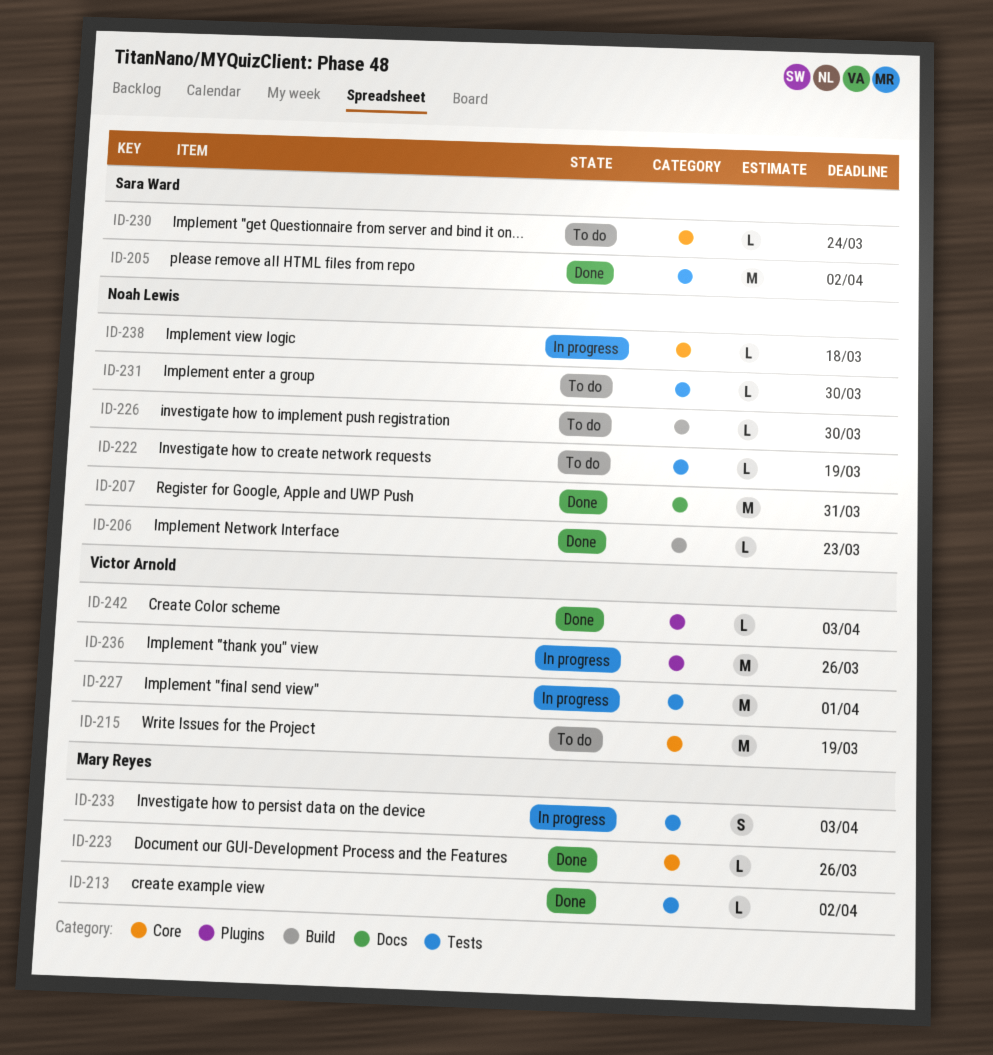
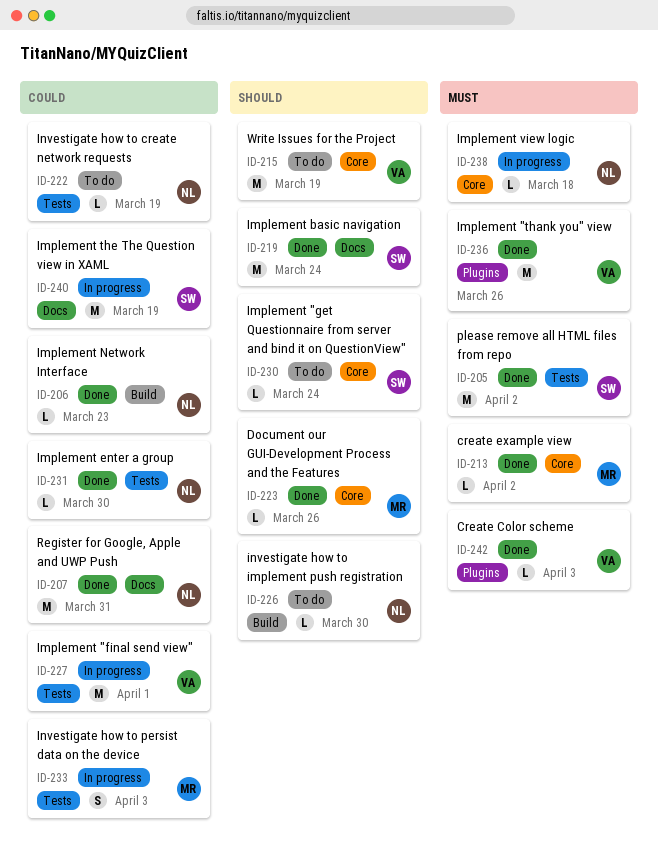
ID-213, label: Tests -> Core
ID-219: none -> present
ID-231, status: To do -> Done
ID-236, status: In progress -> Done
ID-240: none -> present

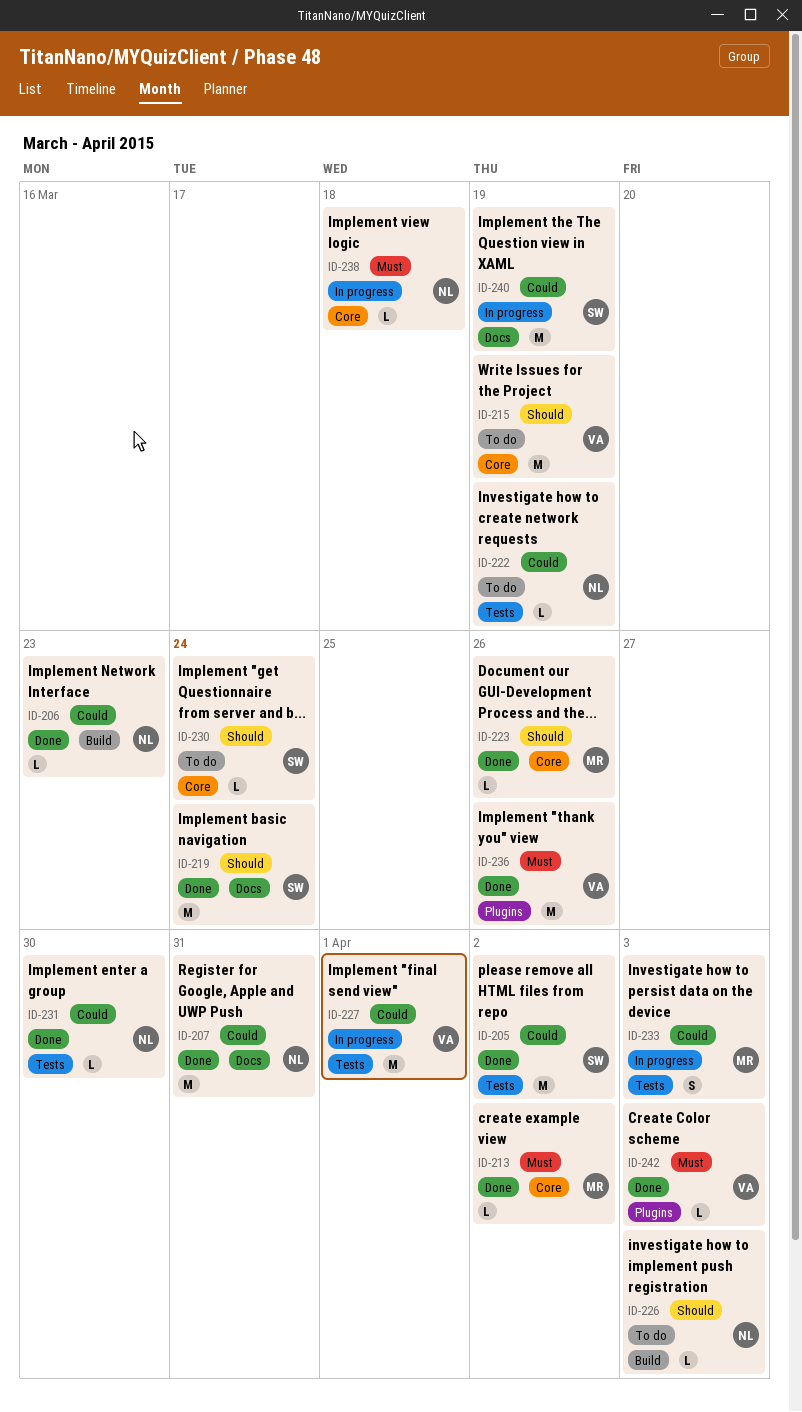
ID-205, priority: Must -> Could
ID-226, due: Mar 30 -> Apr 3

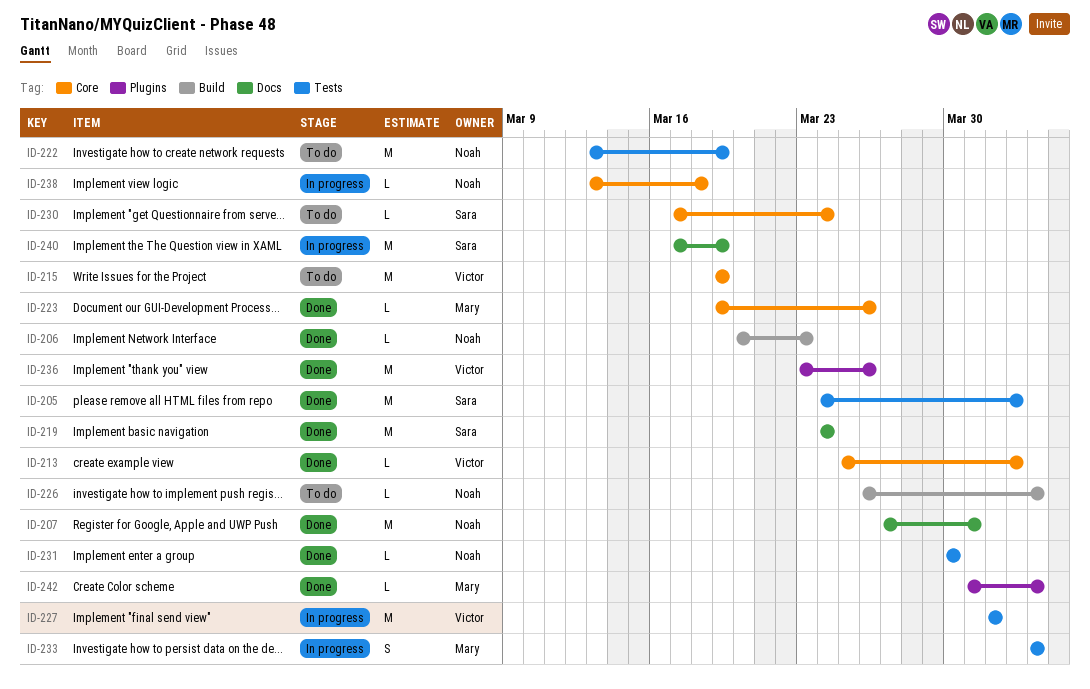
ID-213, owner: Mary -> Victor
ID-222, estimate: L -> M
ID-242, owner: Victor -> Mary

